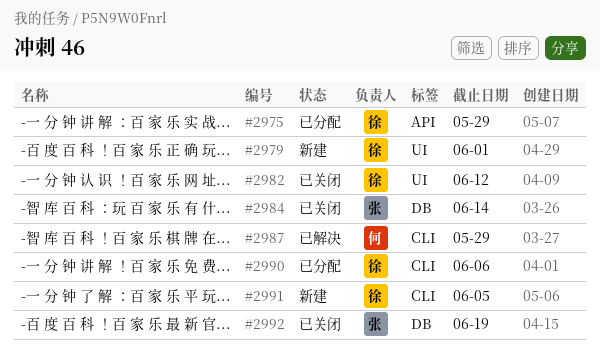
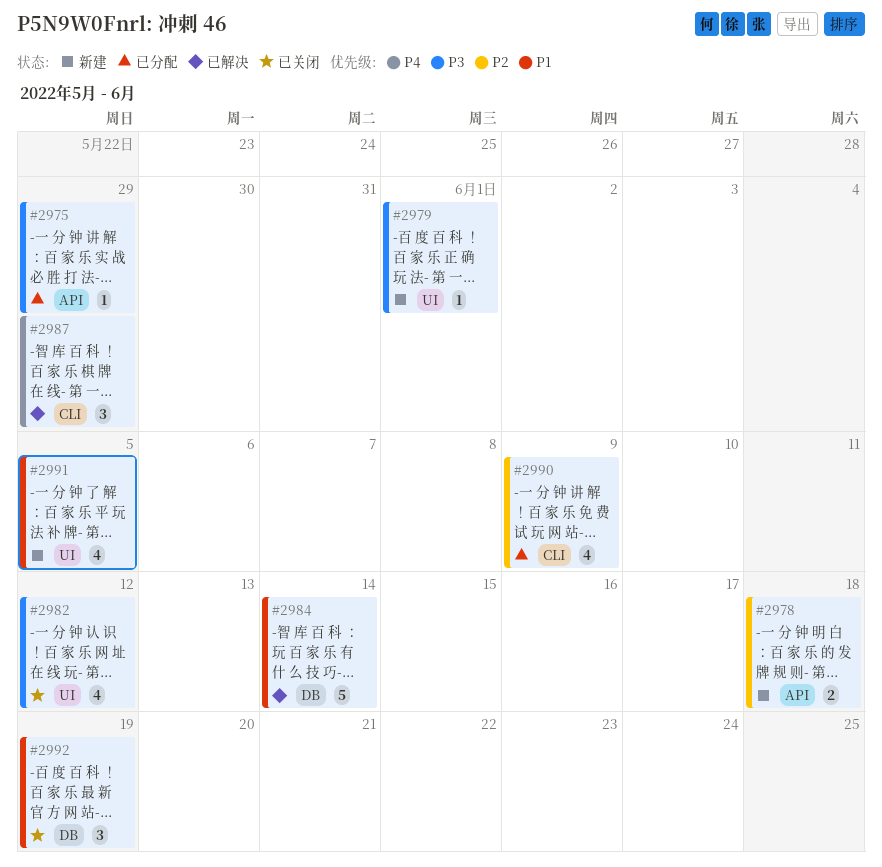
#2978: none -> present
#2984, status: 已关闭 -> 已解决
#2990, due: Jun 6 -> Jun 9
#2991, label: CLI -> UI

